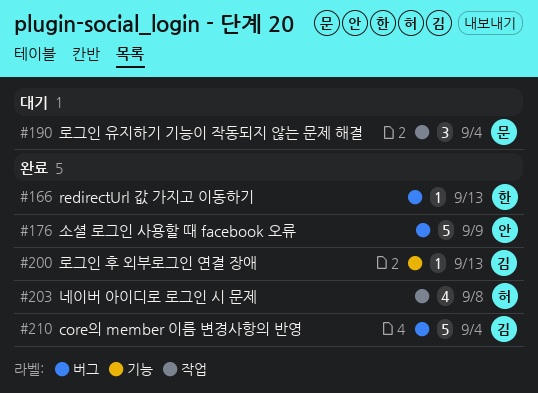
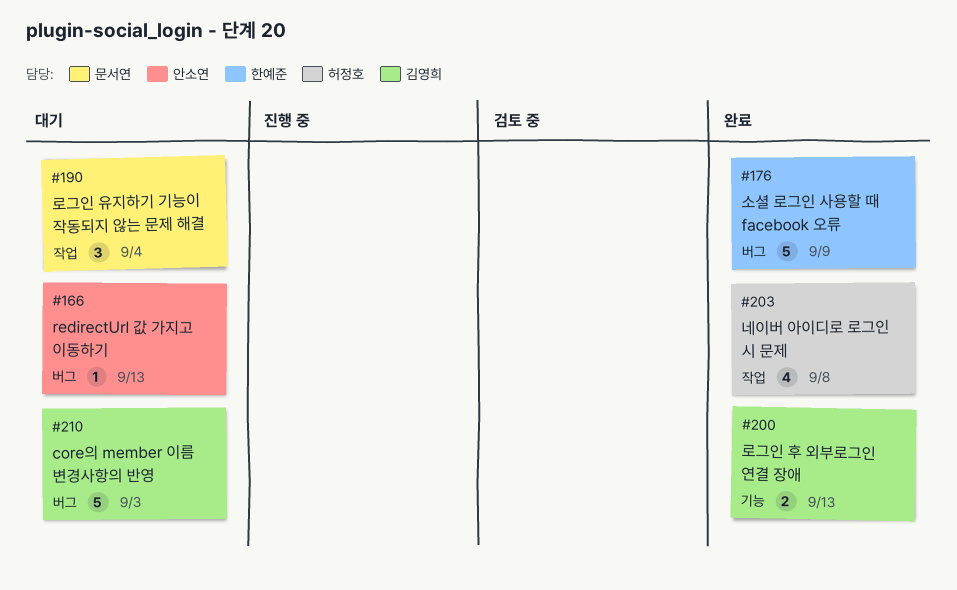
#166, status: 완료 -> 대기
#166, owner: 한예준 -> 안소연
#176, owner: 안소연 -> 한예준
#200, estimate: 1 -> 2
#210, status: 완료 -> 대기
#210, due: Sep 4 -> Sep 3

